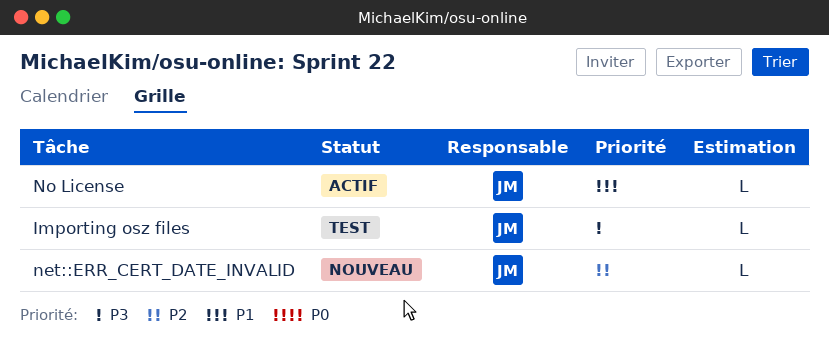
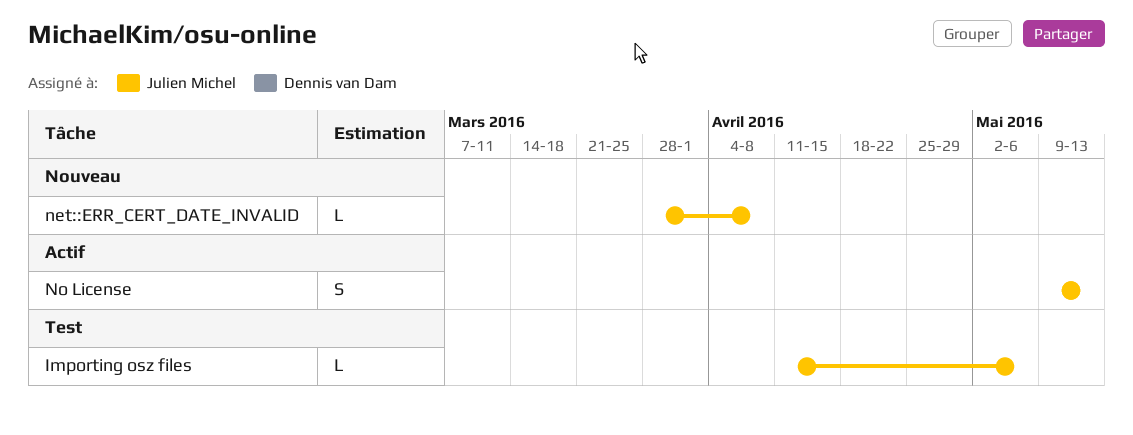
No License, estimate: L -> S

